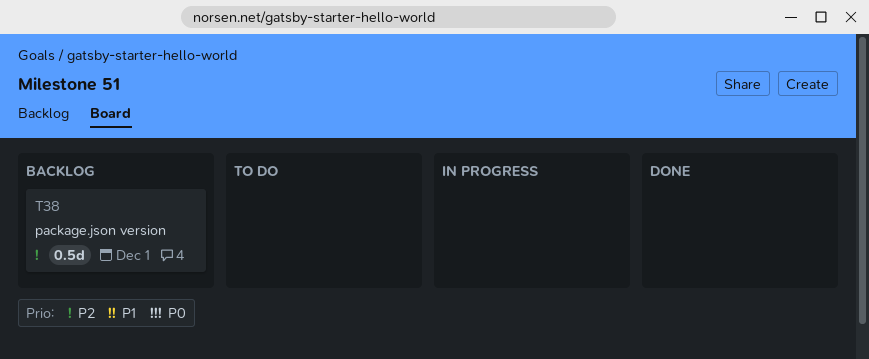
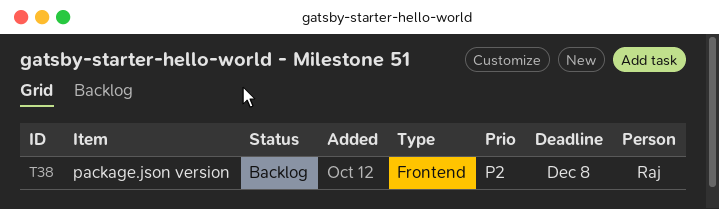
T38, due: Dec 1 -> Dec 8

